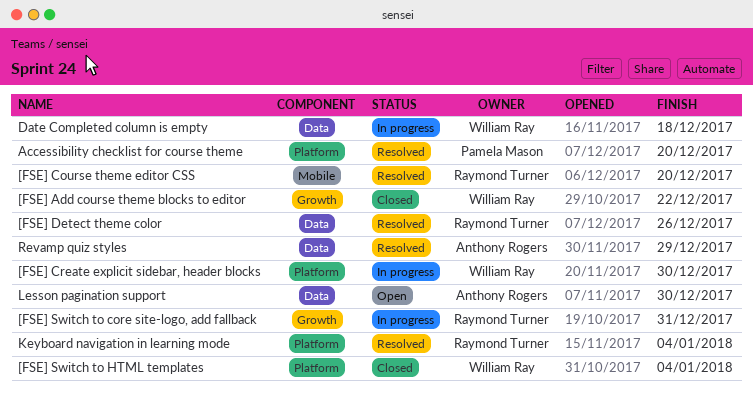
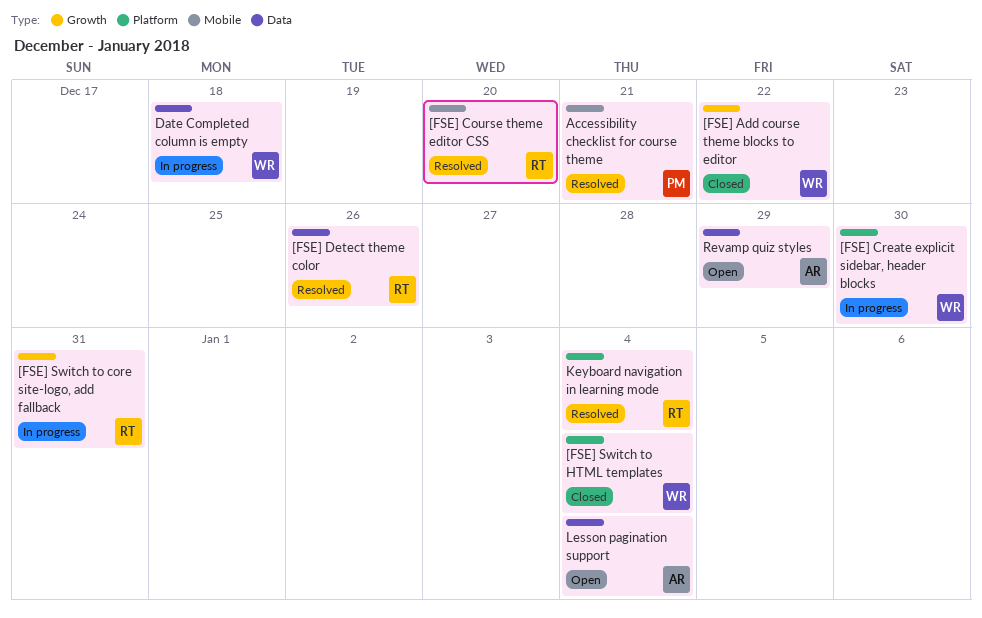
Accessibility checklist for course theme, label: Platform -> Mobile
Accessibility checklist for course theme, due: Dec 20 -> Dec 21
Lesson pagination support, due: Dec 30 -> Jan 4
Revamp quiz styles, status: Resolved -> Open

